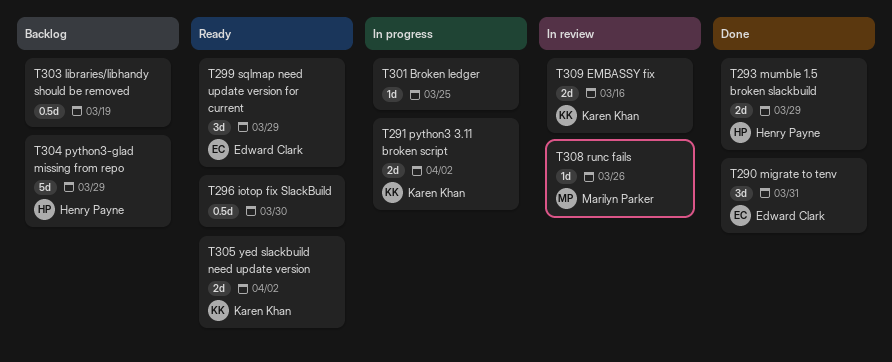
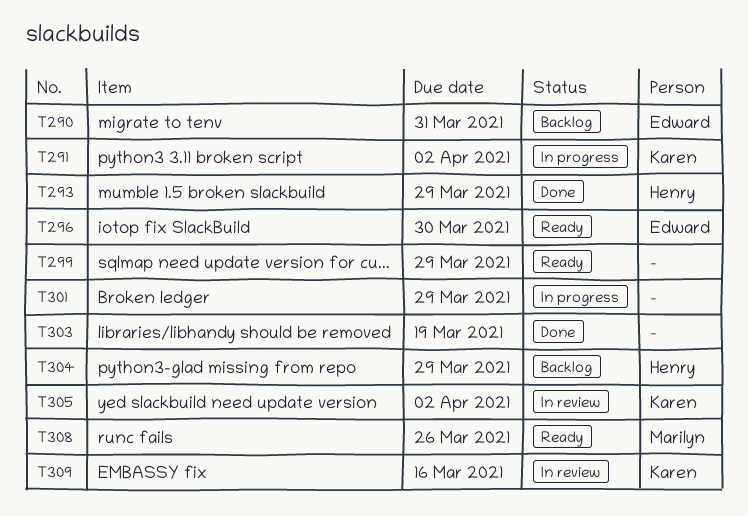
T290, status: Done -> Backlog
T296, owner: none -> Edward Clark
T299, owner: Edward Clark -> none
T301, due: Mar 25 -> Mar 29
T303, status: Backlog -> Done
T305, status: Ready -> In review
T308, status: In review -> Ready

